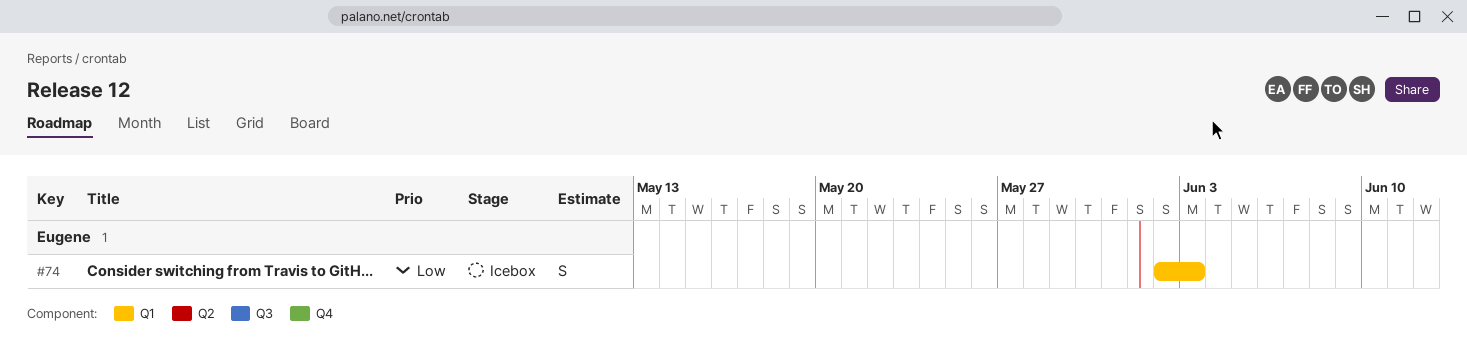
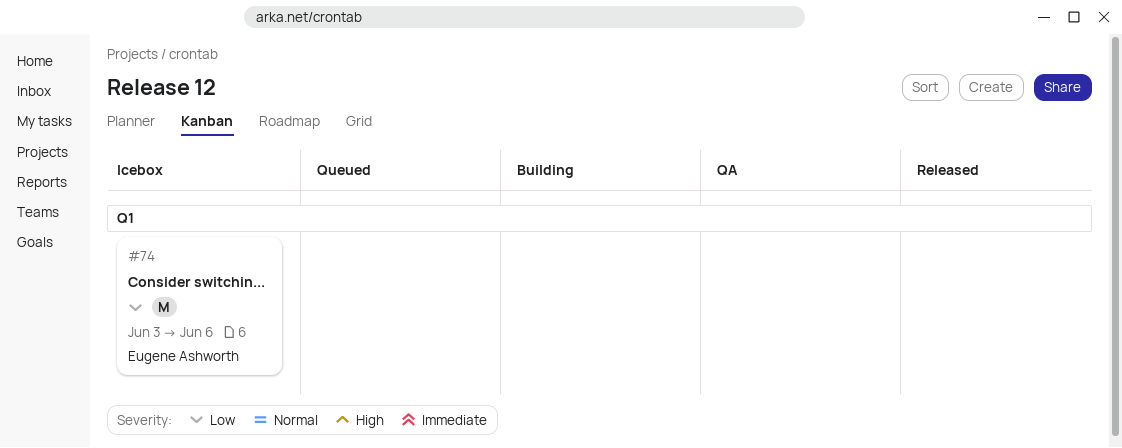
#74, estimate: S -> M
#74, start: Jun 2 -> Jun 3
#74, due: Jun 3 -> Jun 6

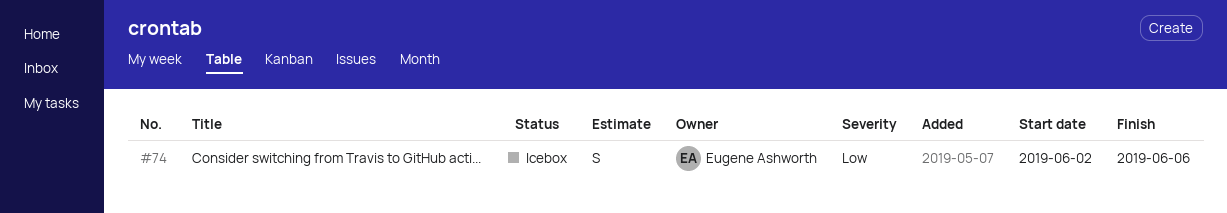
#74, estimate: M -> S
#74, start: Jun 3 -> Jun 2

